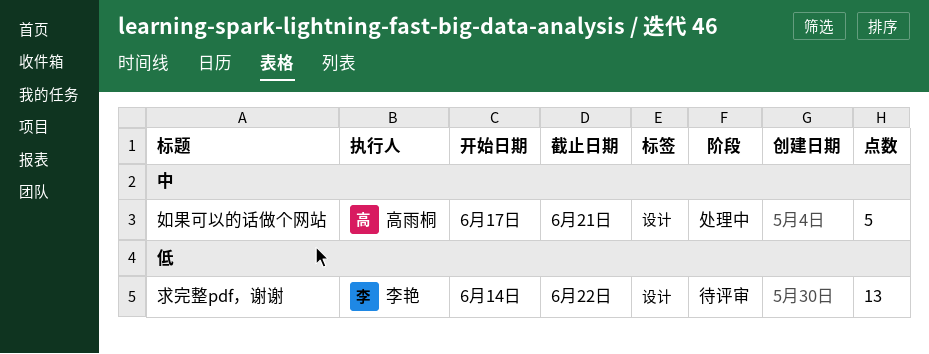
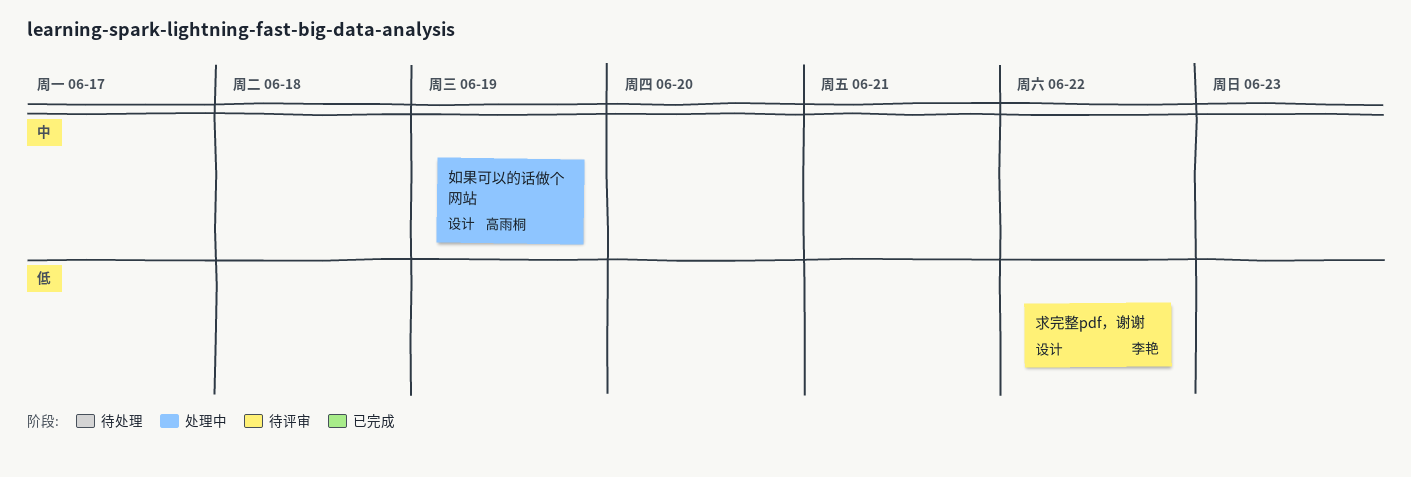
如果可以的话做个网站, due: Jun 21 -> Jun 19

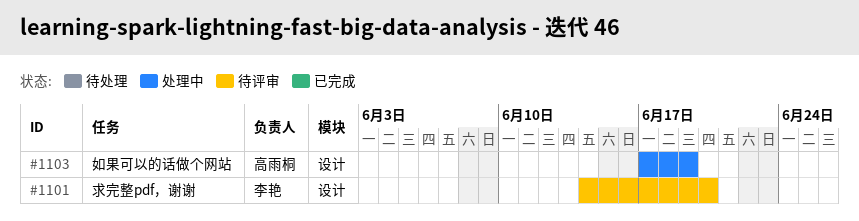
求完整pdf，谢谢, due: Jun 22 -> Jun 20

